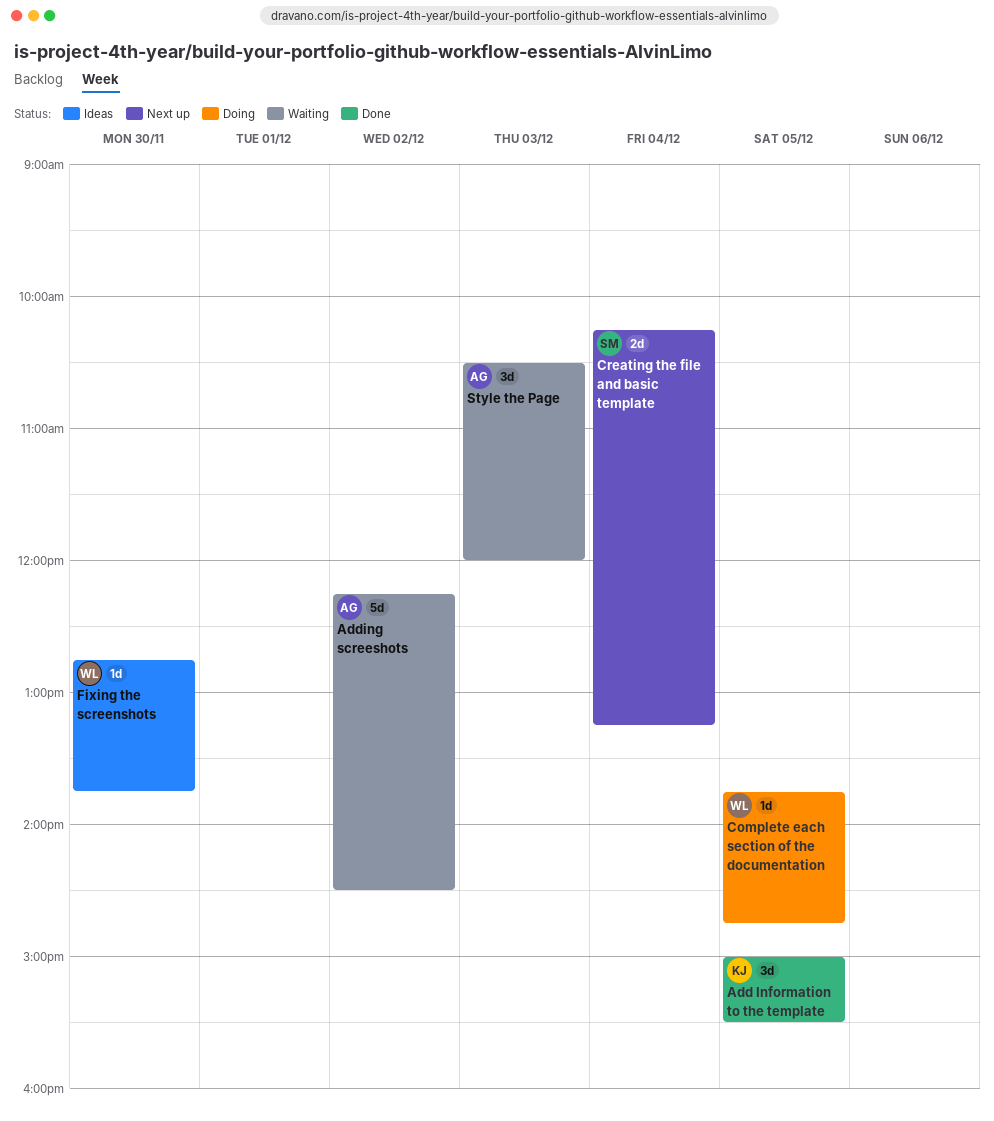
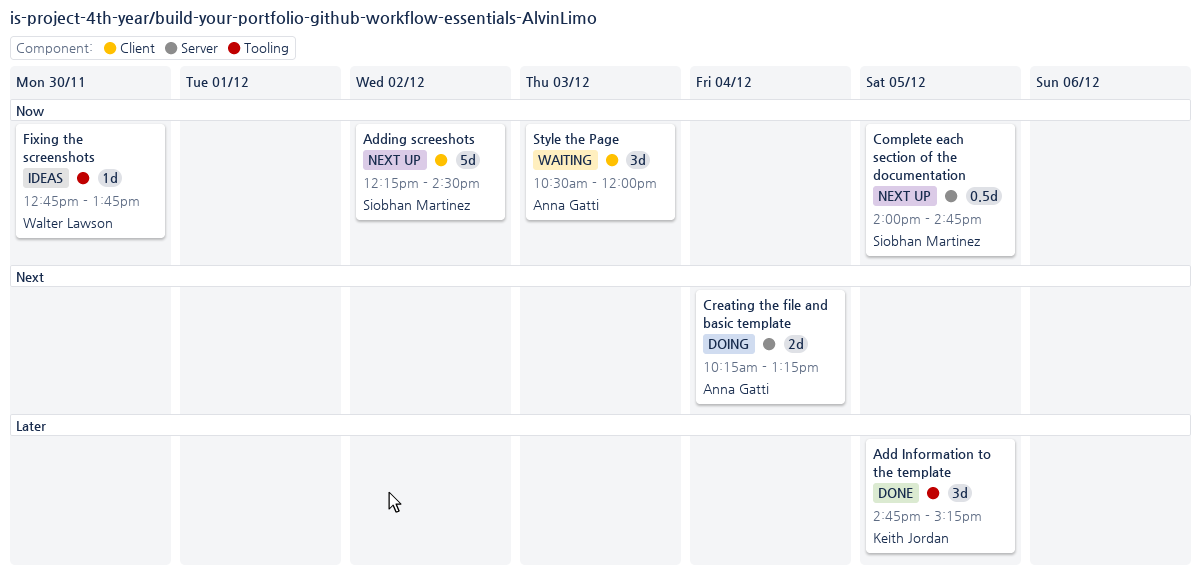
Add Information to the template, begins: 15:00 -> 14:45
Add Information to the template, ends: 15:30 -> 15:15
Adding screeshots, status: Waiting -> Next up
Adding screeshots, owner: Anna Gatti -> Siobhan Martinez
Complete each section of the documentation, status: Doing -> Next up
Complete each section of the documentation, owner: Walter Lawson -> Siobhan Martinez
Complete each section of the documentation, estimate: 1d -> 0.5d
Complete each section of the documentation, begins: 13:45 -> 14:00
Creating the file and basic template, status: Next up -> Doing
Creating the file and basic template, owner: Siobhan Martinez -> Anna Gatti

